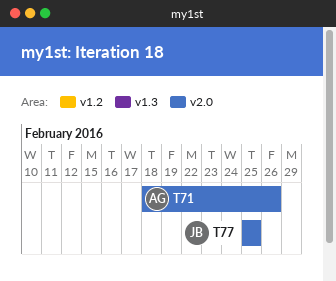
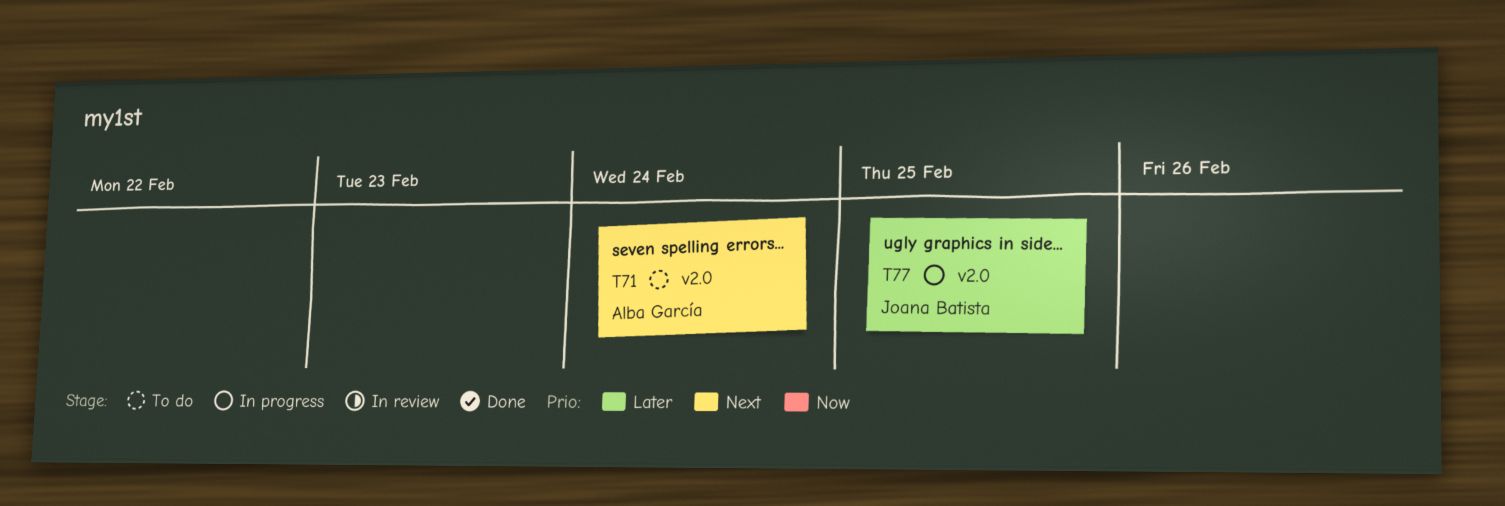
T71, due: Feb 26 -> Feb 24

